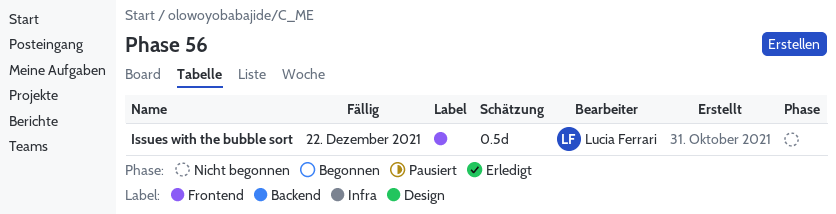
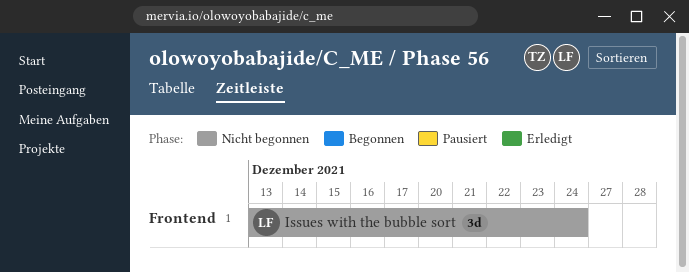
Issues with the bubble sort, estimate: 0.5d -> 3d
Issues with the bubble sort, due: Dec 22 -> Dec 24

